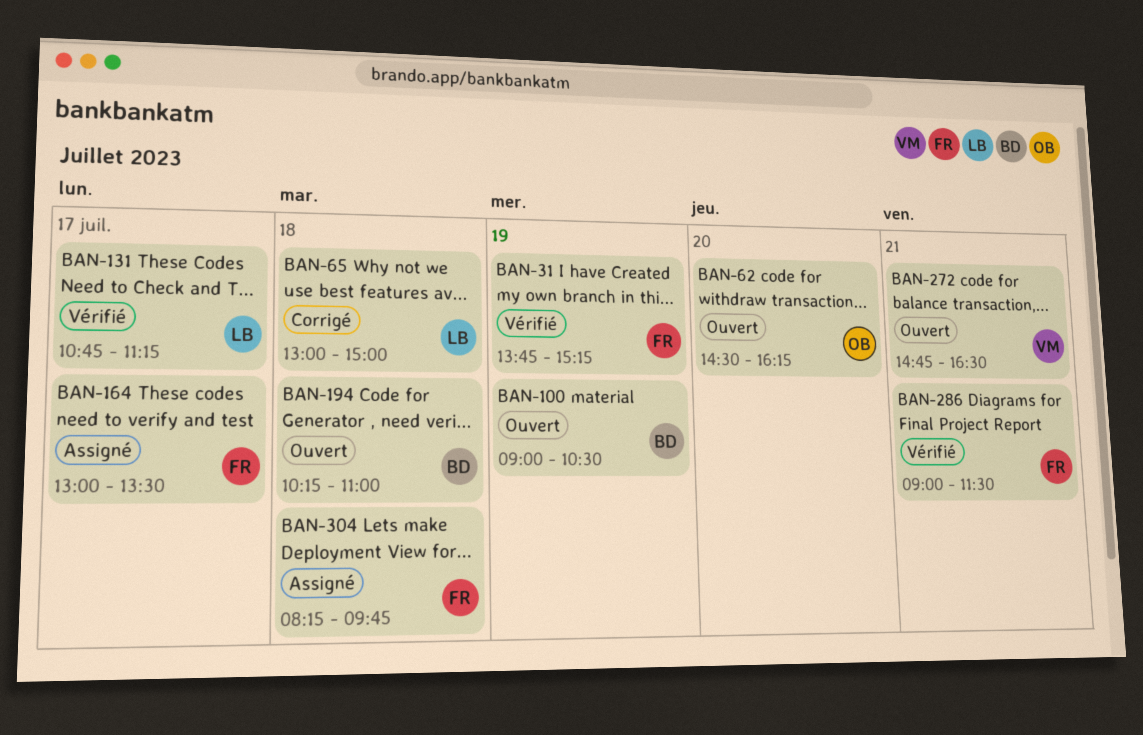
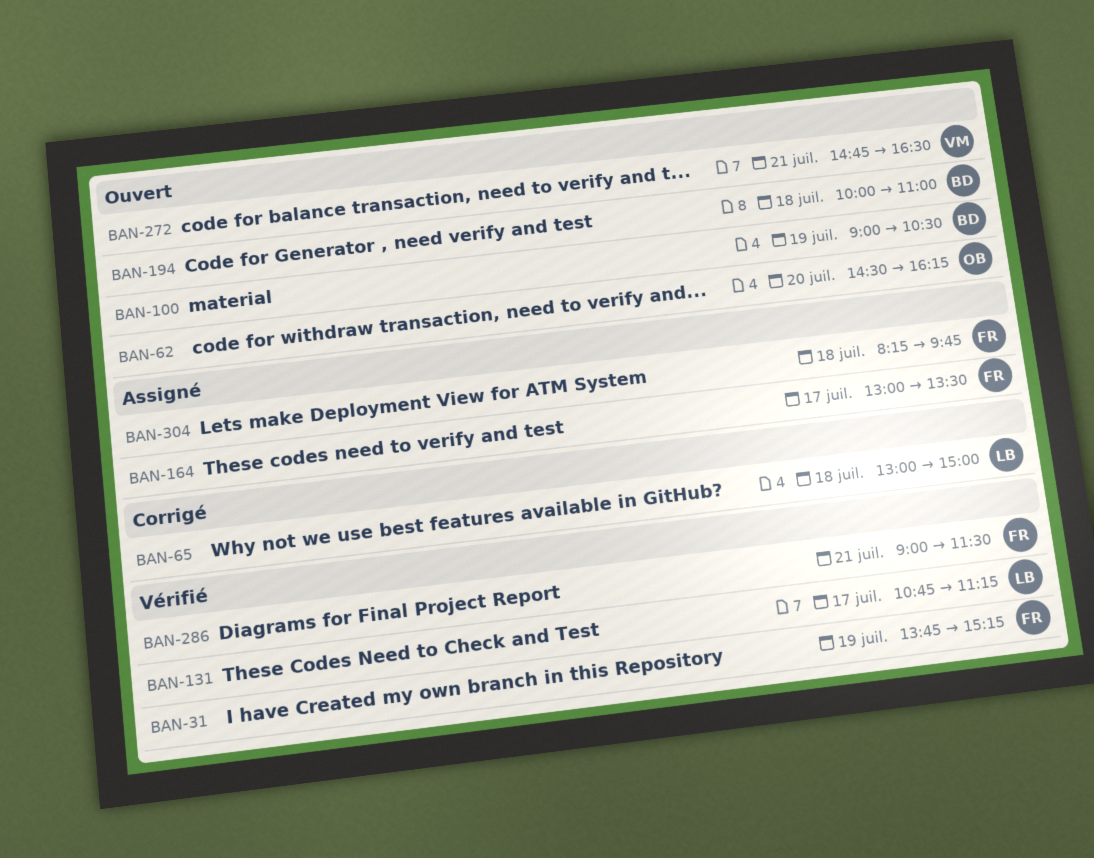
BAN-194, begins: 10:15 -> 10:00

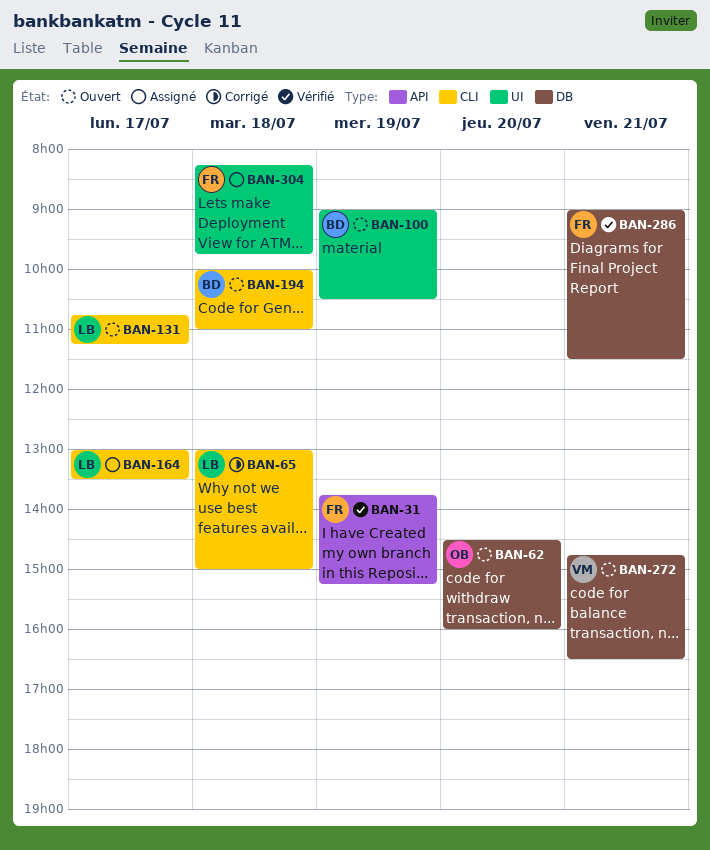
BAN-62, ends: 16:15 -> 16:00
BAN-131, status: Vérifié -> Ouvert
BAN-164, owner: FR -> LB

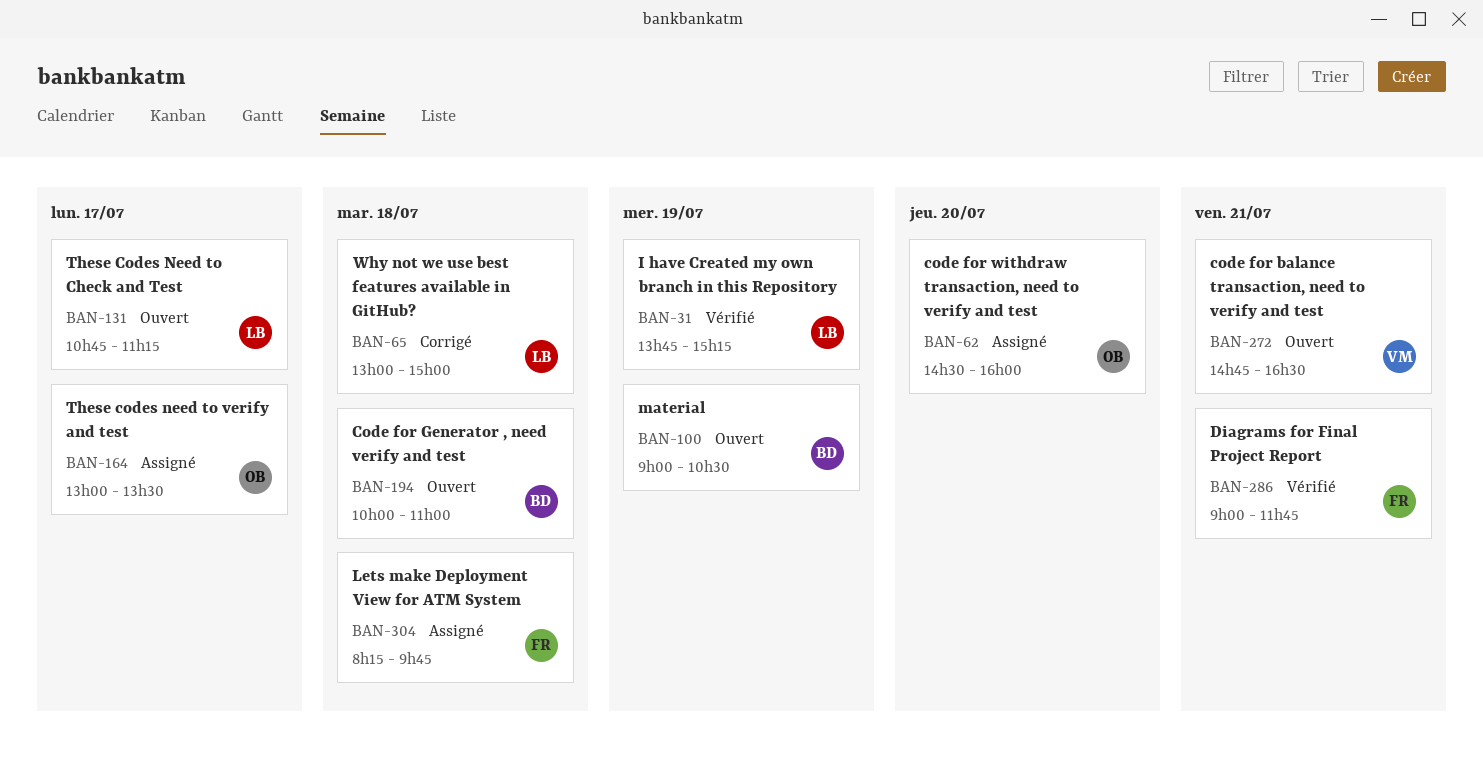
BAN-31, owner: FR -> LB
BAN-62, status: Ouvert -> Assigné
BAN-164, owner: LB -> OB
BAN-286, ends: 11:30 -> 11:45

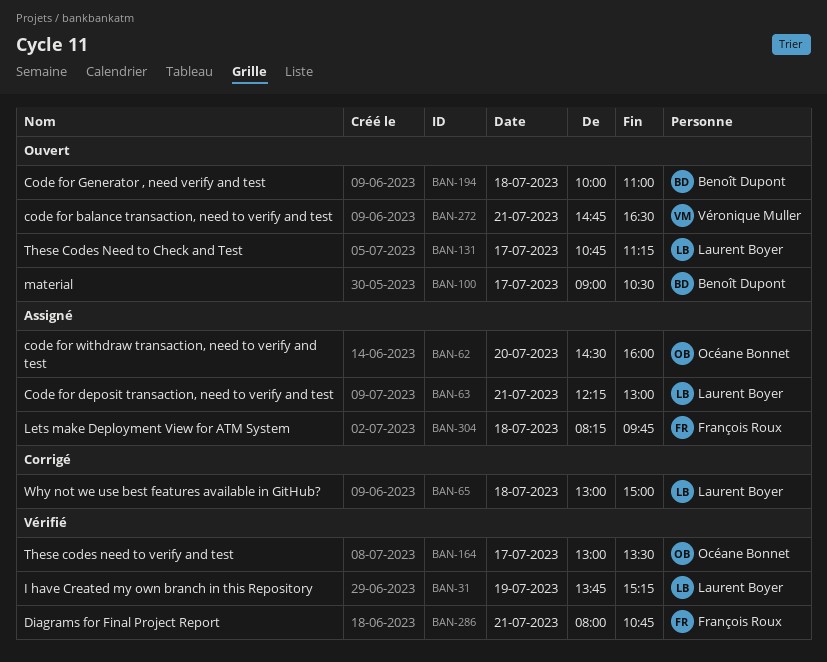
BAN-63: none -> present
BAN-100, day: Jul 19 -> Jul 17
BAN-164, status: Assigné -> Vérifié
BAN-286, begins: 09:00 -> 08:00
BAN-286, ends: 11:45 -> 10:45

